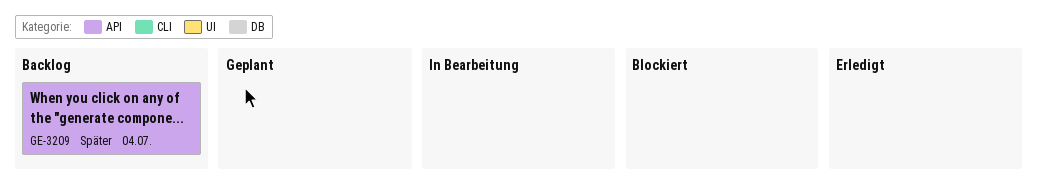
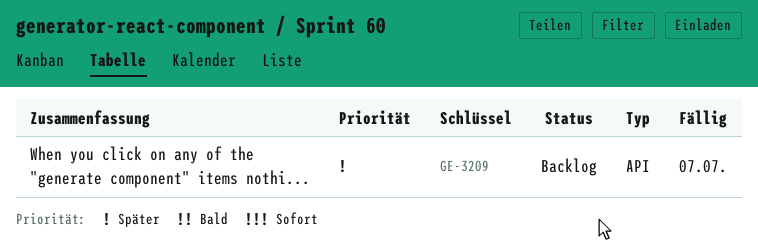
GE-3209, due: Jul 4 -> Jul 7

